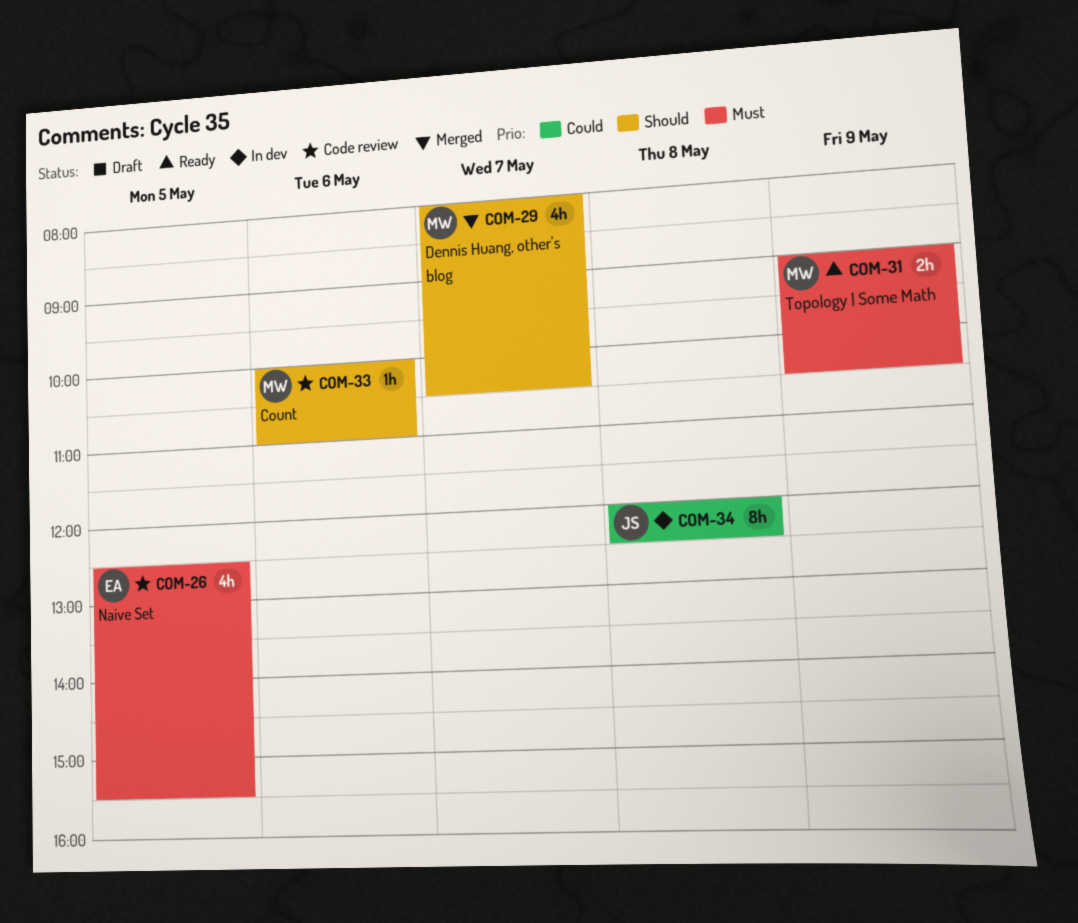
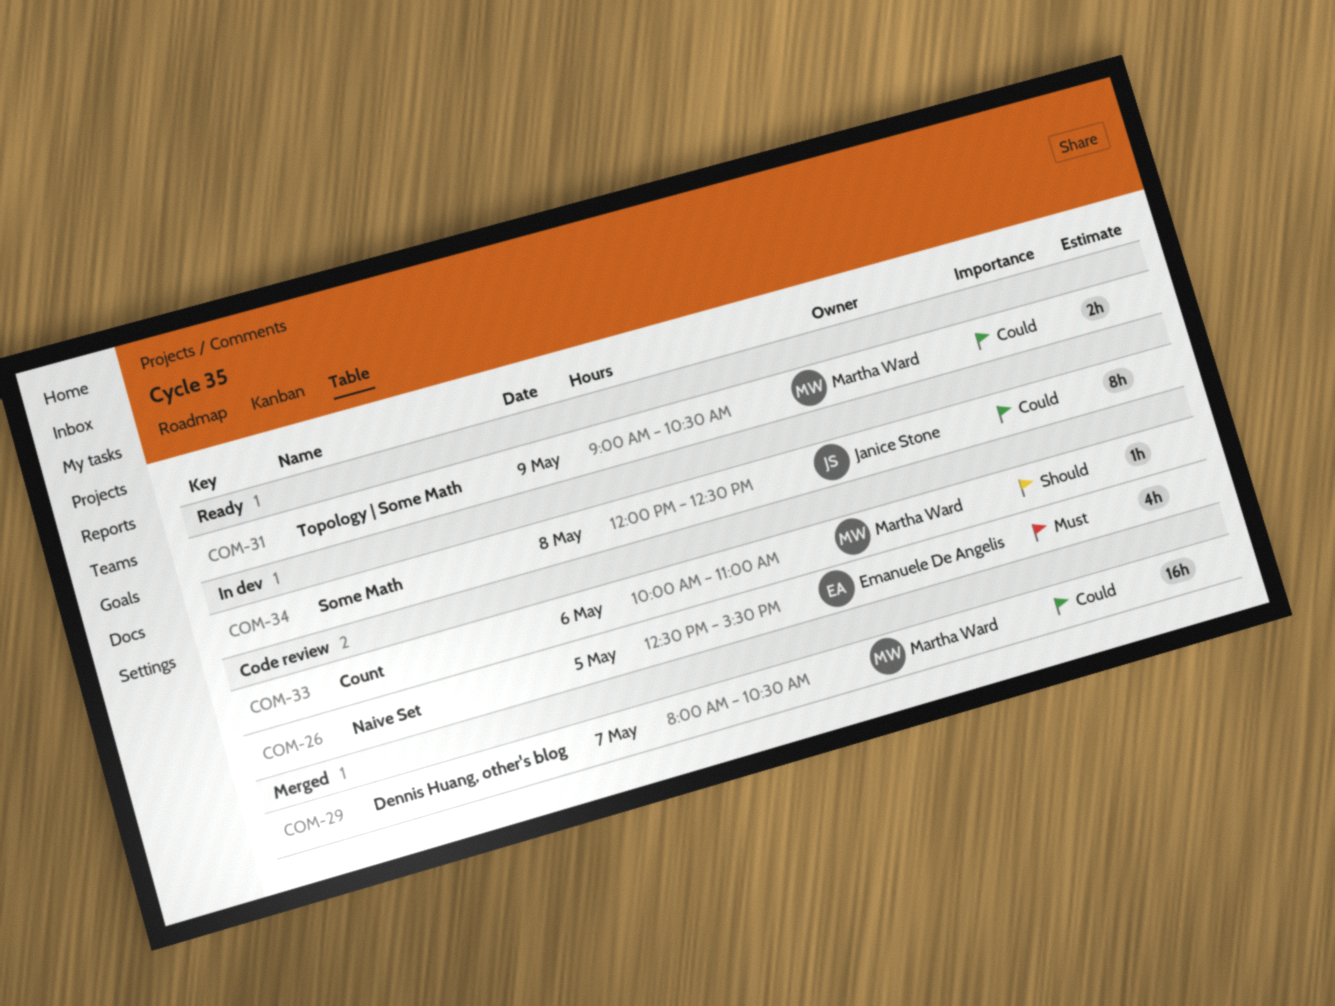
COM-29, priority: Should -> Could
COM-29, estimate: 4h -> 16h
COM-31, priority: Must -> Could

